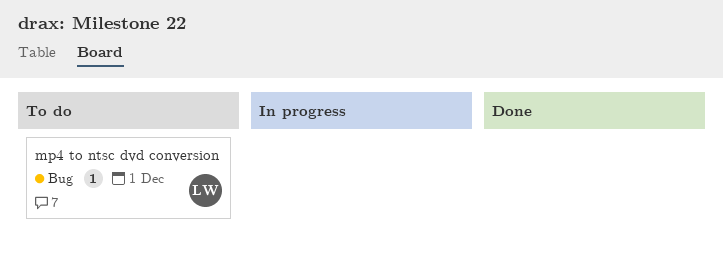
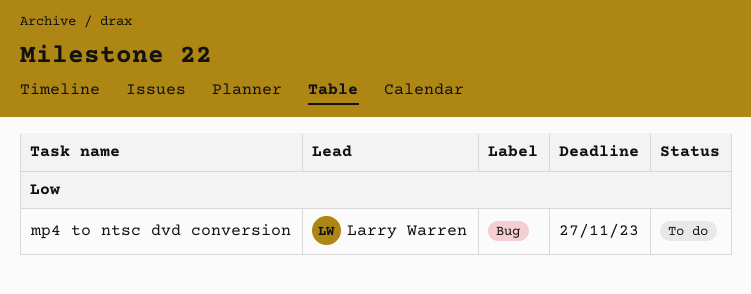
mp4 to ntsc dvd conversion, due: Dec 1 -> Nov 27

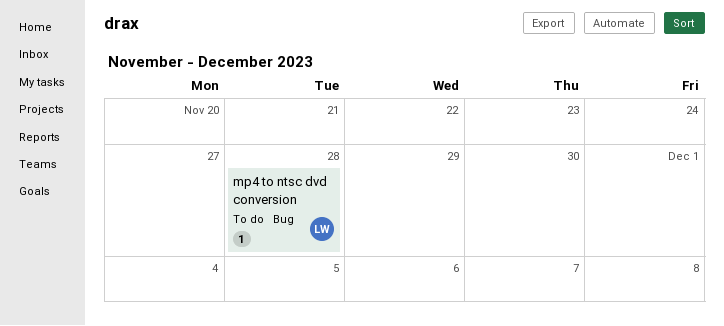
mp4 to ntsc dvd conversion, due: Nov 27 -> Nov 28

